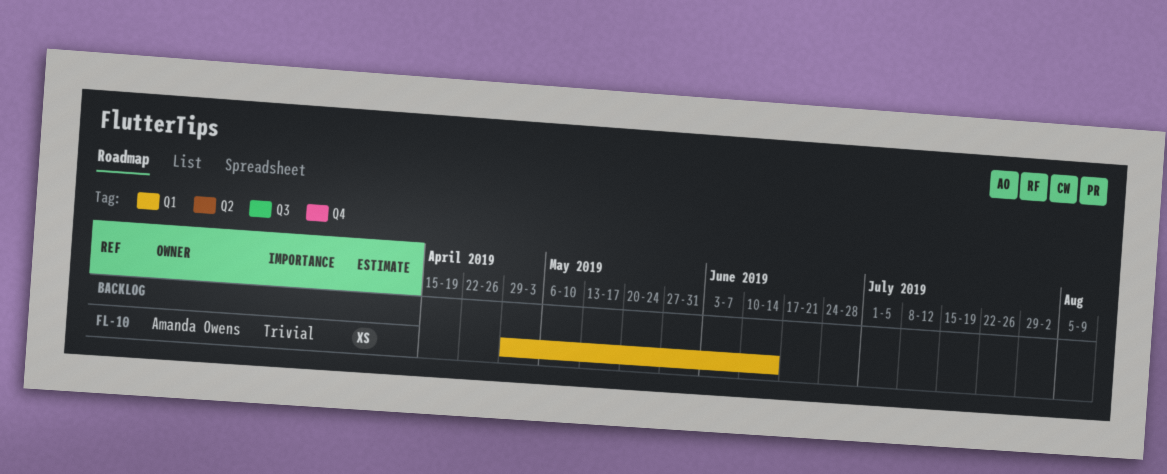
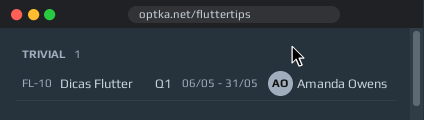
FL-10, start: Apr 29 -> May 6
FL-10, due: Jun 14 -> May 31

